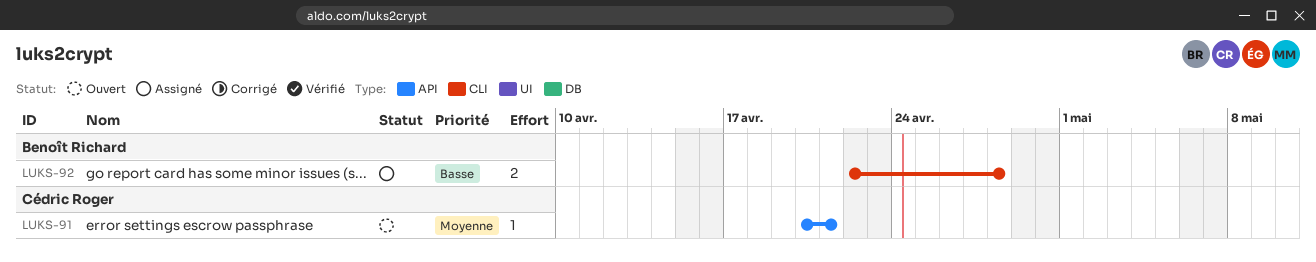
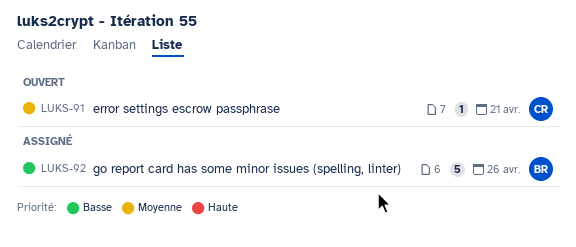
LUKS-92, estimate: 2 -> 5
LUKS-92, due: Apr 28 -> Apr 26

